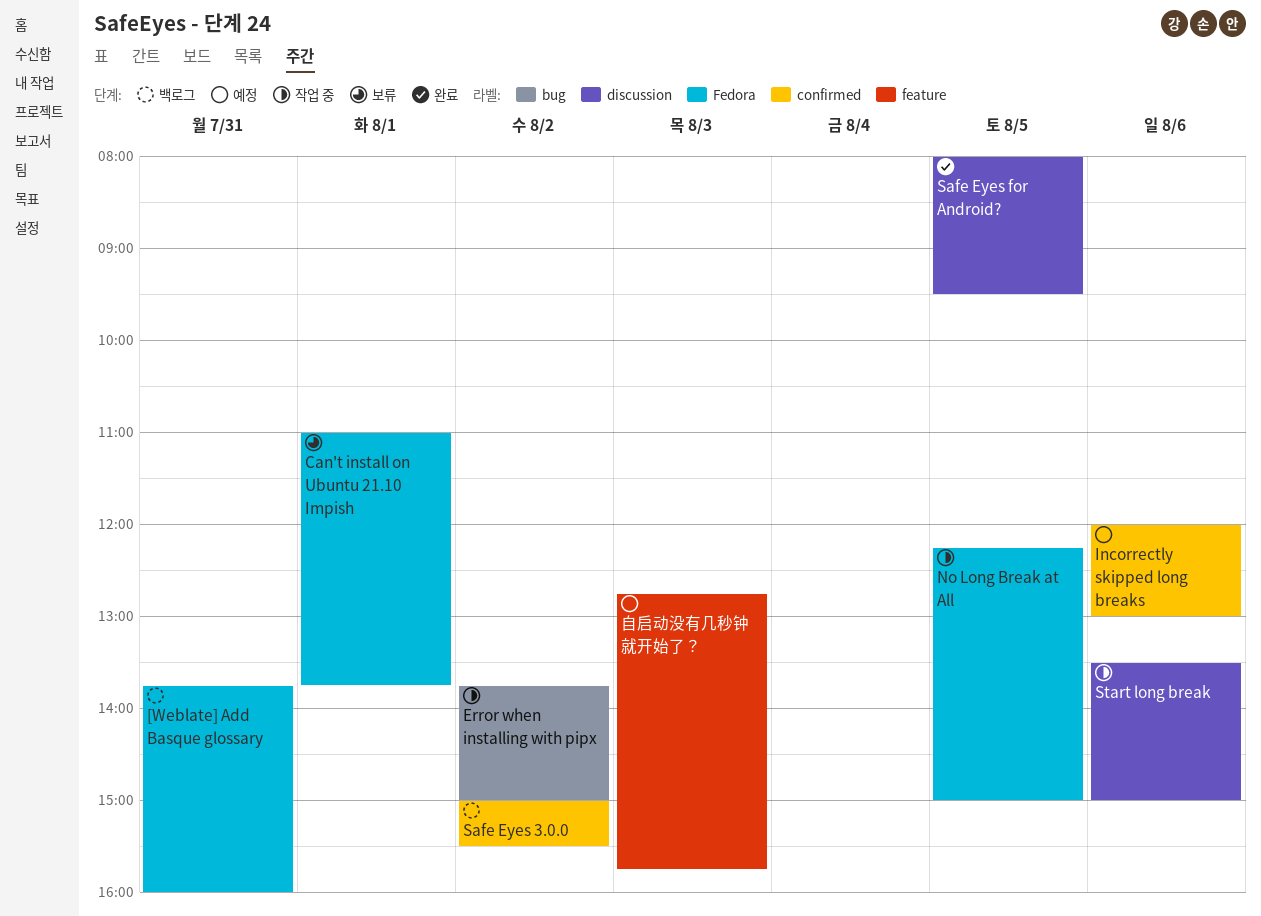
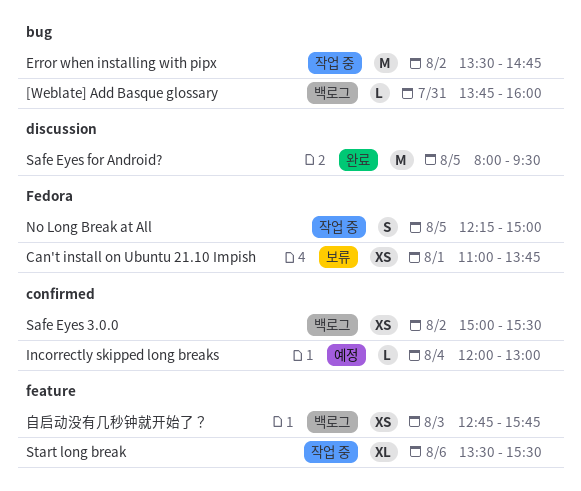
[Weblate] Add Basque glossary, label: Fedora -> bug
Error when installing with pipx, begins: 13:45 -> 13:30
Error when installing with pipx, ends: 15:00 -> 14:45
Incorrectly skipped long breaks, day: Aug 6 -> Aug 4
Start long break, label: discussion -> feature
Start long break, ends: 15:00 -> 15:30
自启动没有几秒钟就开始了？, status: 예정 -> 백로그

